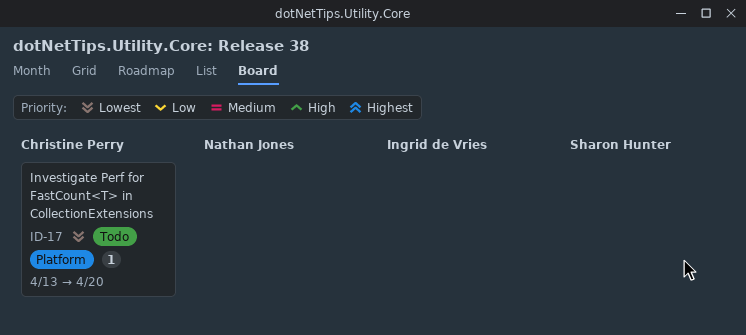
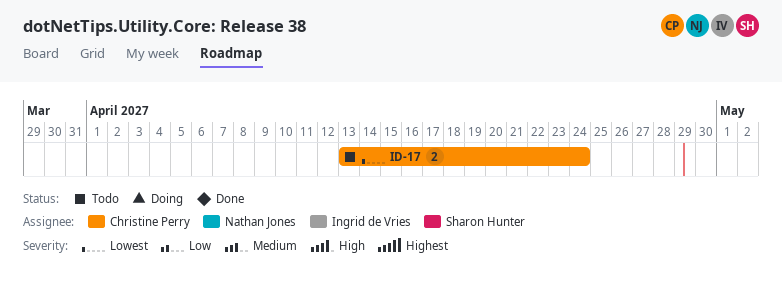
ID-17, estimate: 1 -> 2
ID-17, due: Apr 20 -> Apr 24

